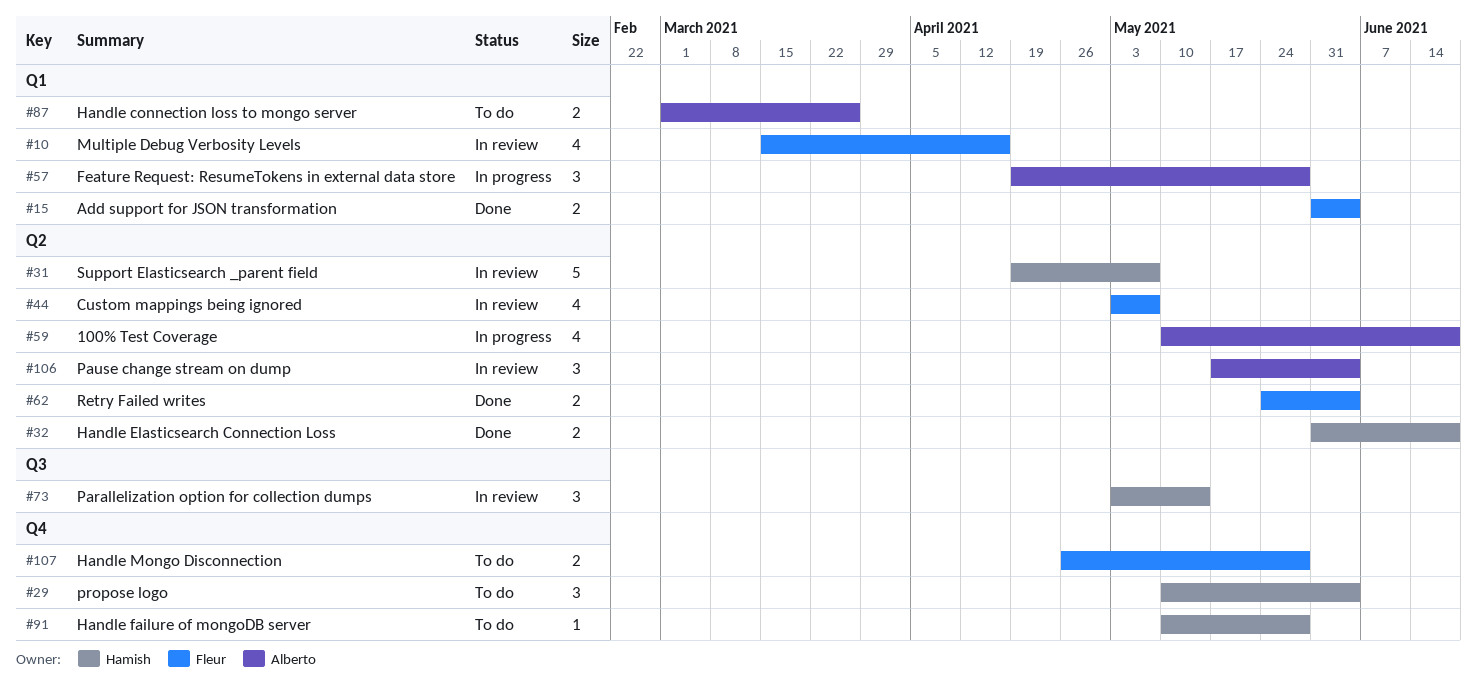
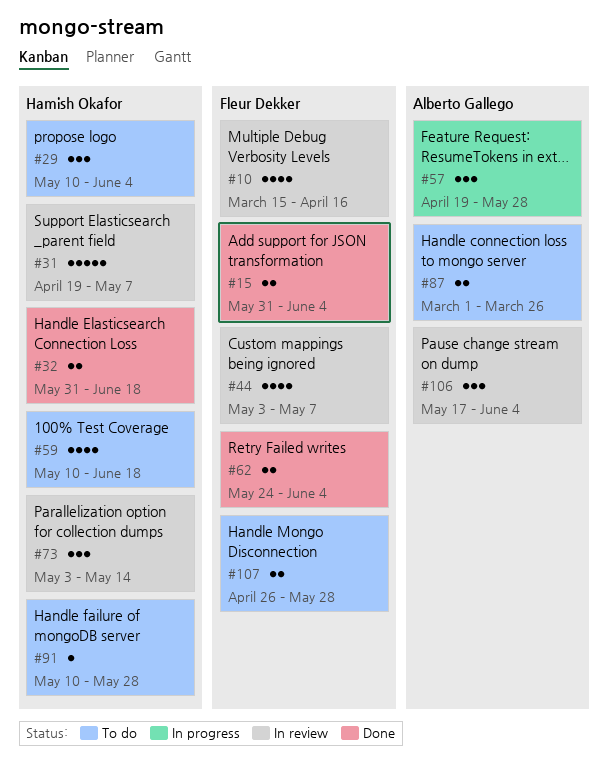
#59, status: In progress -> To do
#59, owner: Alberto Gallego -> Hamish Okafor

